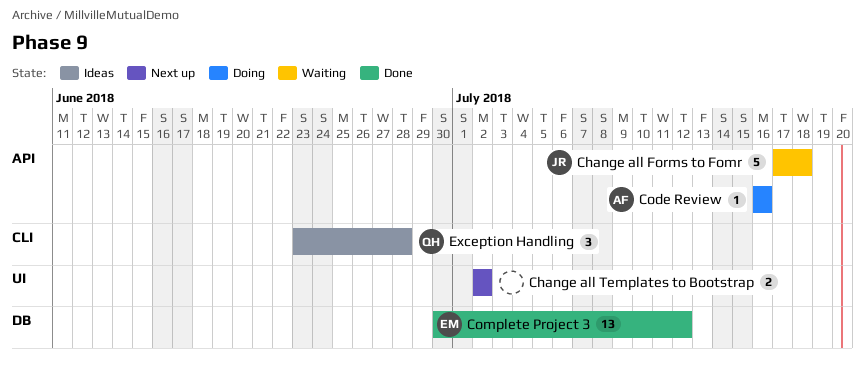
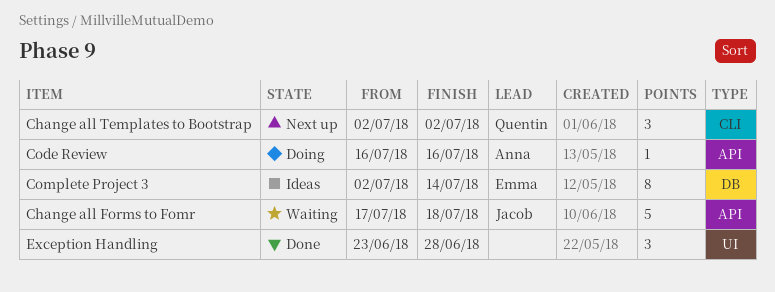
Change all Templates to Bootstrap, owner: none -> Quentin
Change all Templates to Bootstrap, label: UI -> CLI
Change all Templates to Bootstrap, estimate: 2 -> 3
Complete Project 3, status: Done -> Ideas
Complete Project 3, estimate: 13 -> 8
Complete Project 3, start: Jun 30 -> Jul 2
Complete Project 3, due: Jul 12 -> Jul 14
Exception Handling, status: Ideas -> Done
Exception Handling, owner: Quentin -> none
Exception Handling, label: CLI -> UI

